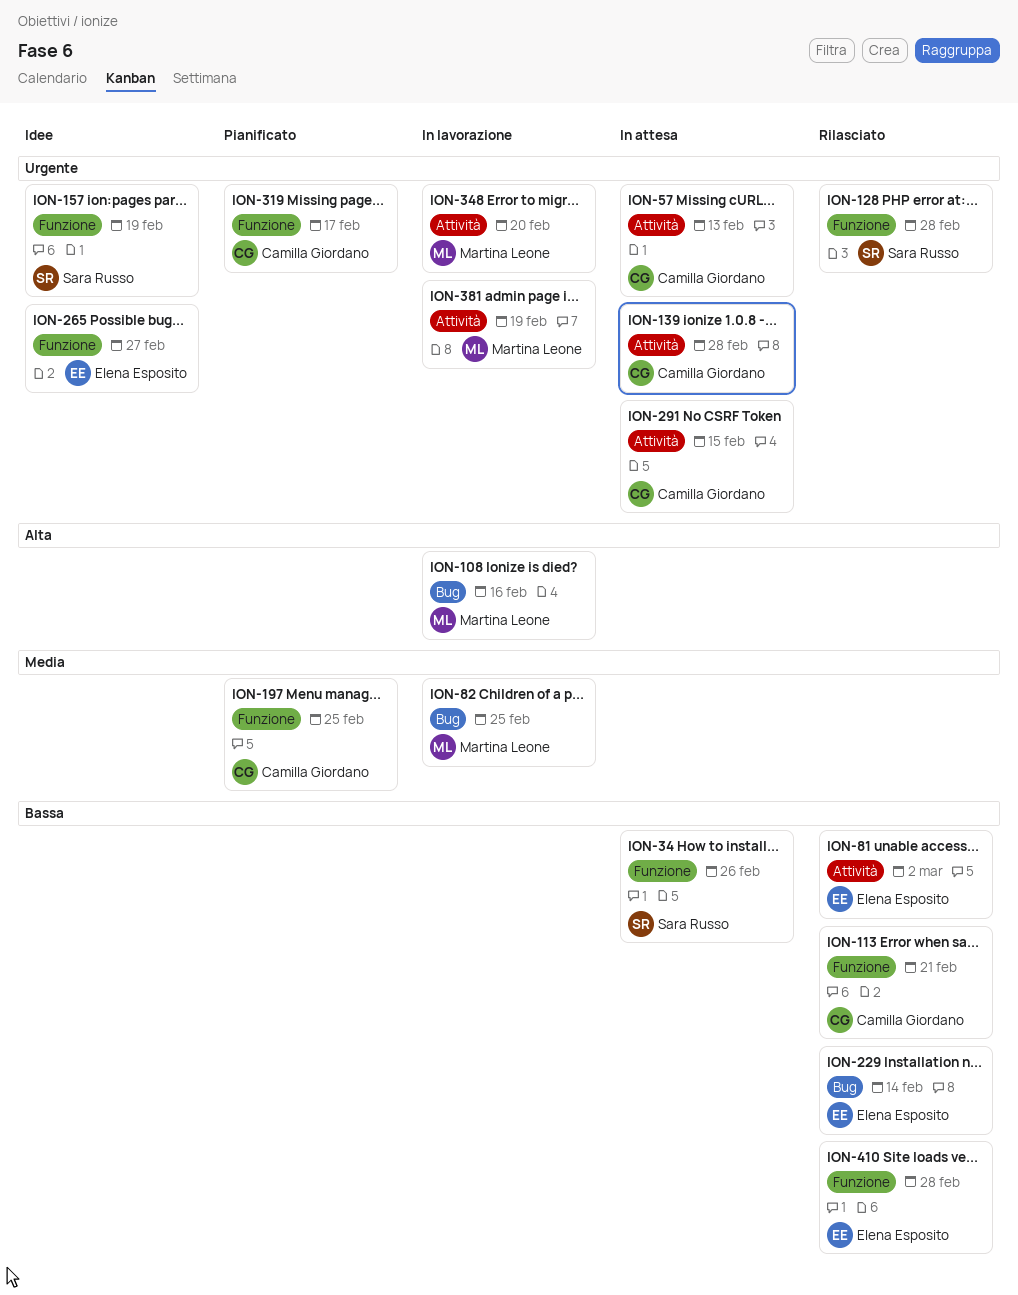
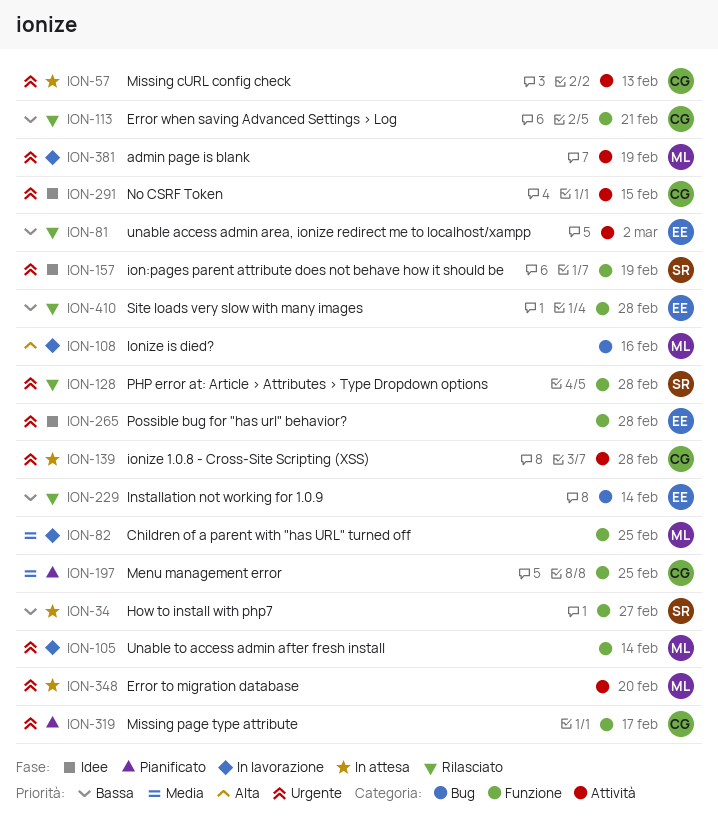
ION-34, due: Feb 26 -> Feb 27
ION-82, label: Bug -> Funzione
ION-105: none -> present
ION-265, due: Feb 27 -> Feb 28
ION-291, status: In attesa -> Idee
ION-348, status: In lavorazione -> In attesa

